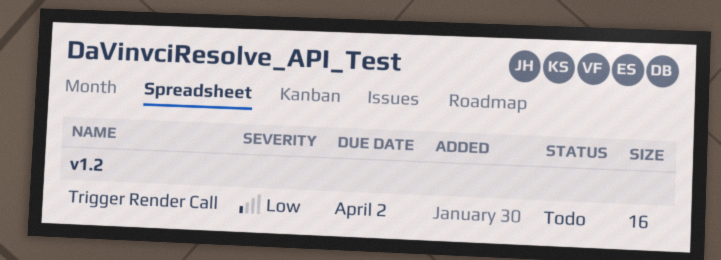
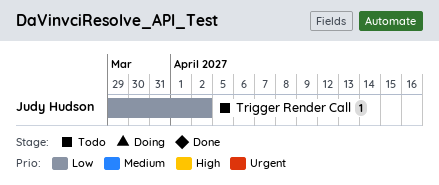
Trigger Render Call, estimate: 16 -> 1

